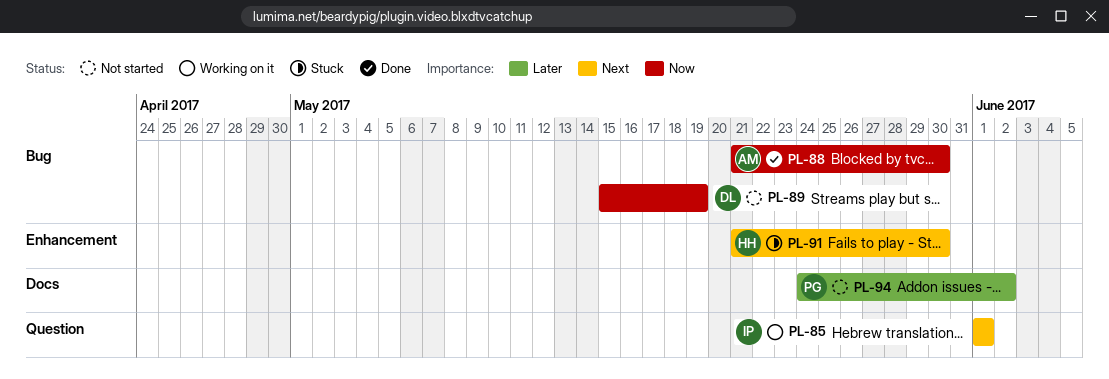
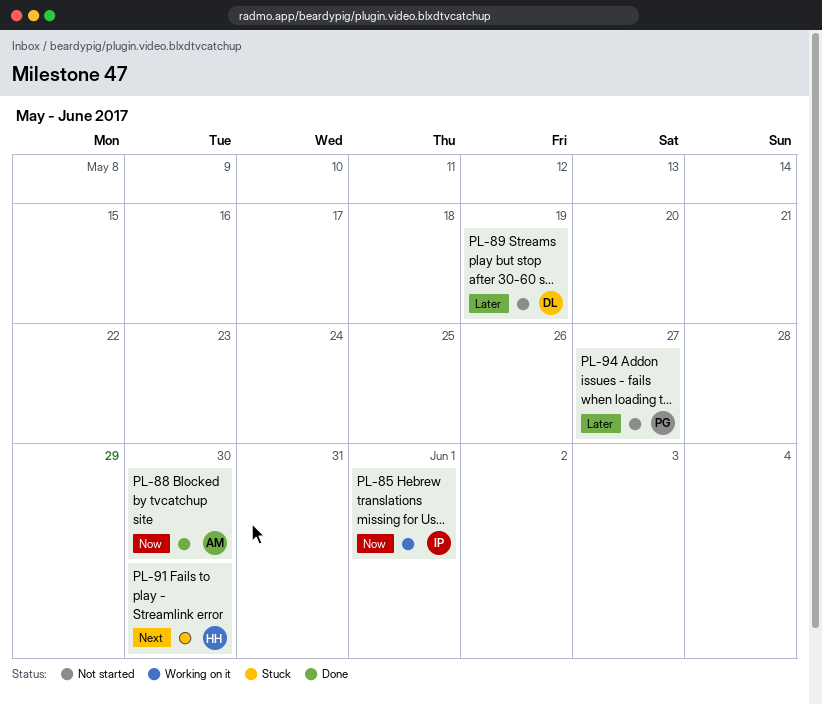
PL-85, priority: Next -> Now
PL-89, priority: Now -> Later
PL-94, due: Jun 2 -> May 27

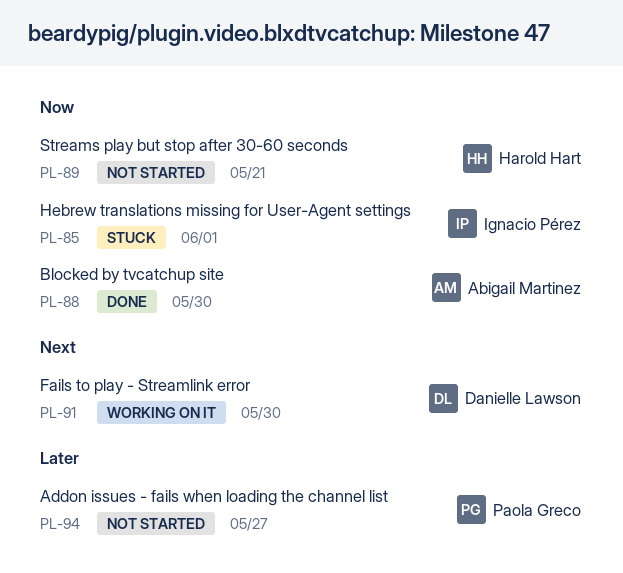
PL-85, status: Working on it -> Stuck
PL-89, owner: Danielle Lawson -> Harold Hart
PL-89, priority: Later -> Now
PL-89, due: May 19 -> May 21
PL-91, status: Stuck -> Working on it
PL-91, owner: Harold Hart -> Danielle Lawson

